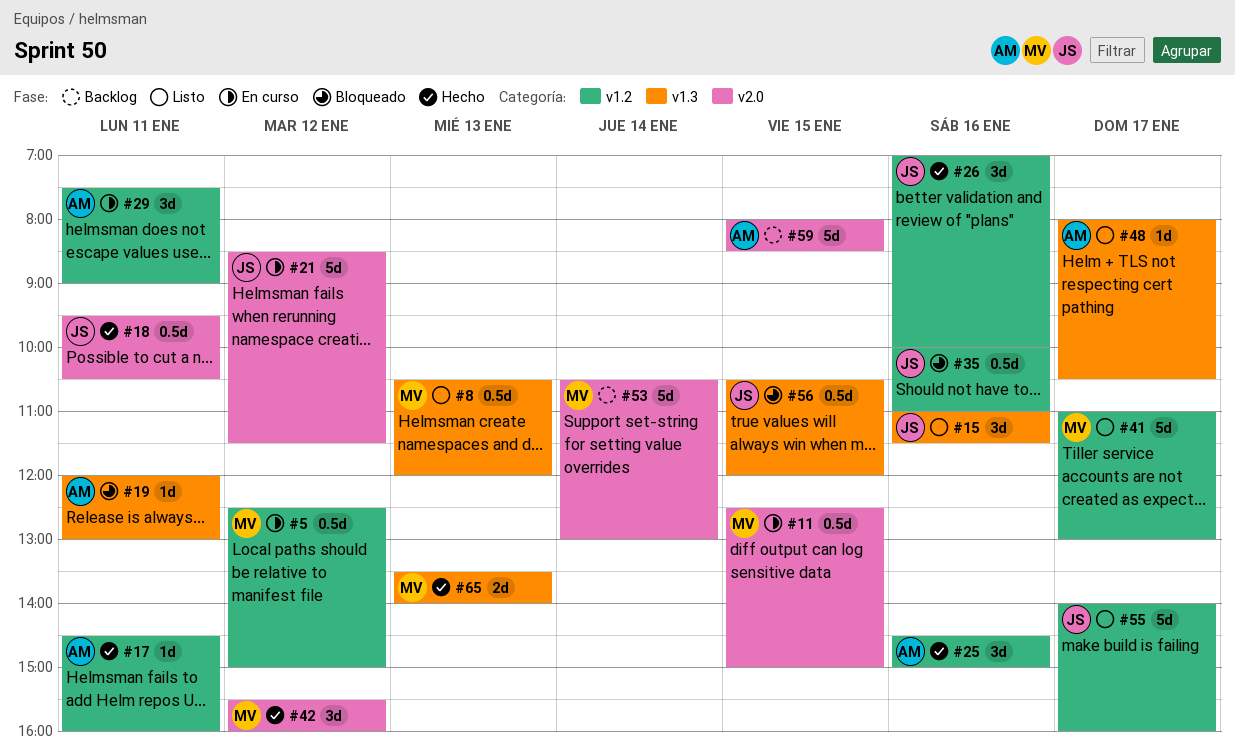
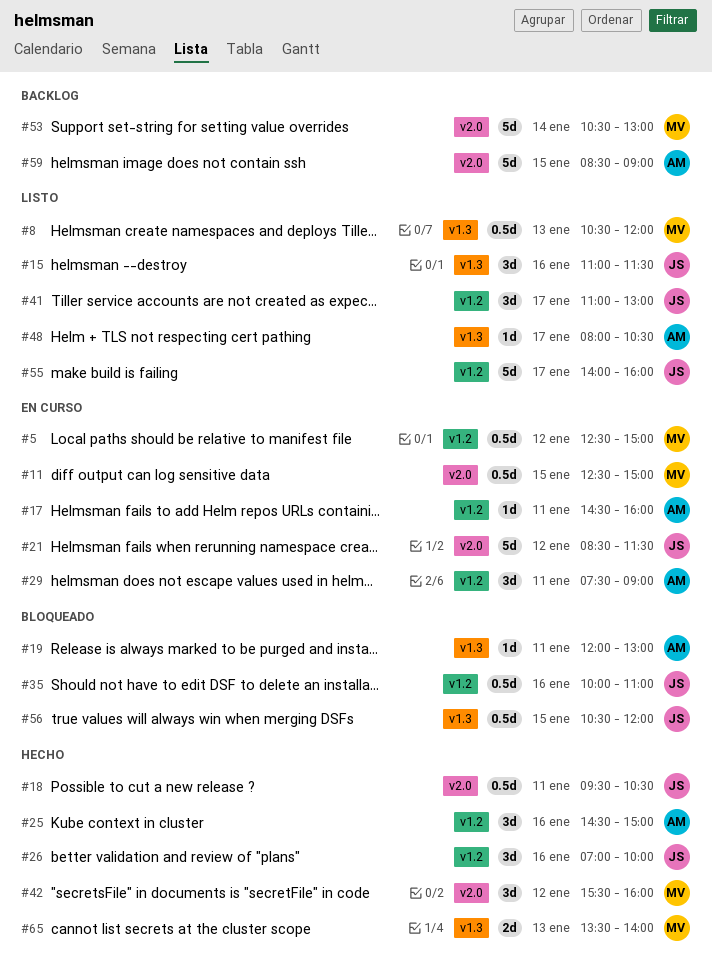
#17, status: Hecho -> En curso
#41, owner: MV -> JS
#41, estimate: 5d -> 3d
#59, begins: 08:00 -> 08:30
#59, ends: 08:30 -> 09:00

